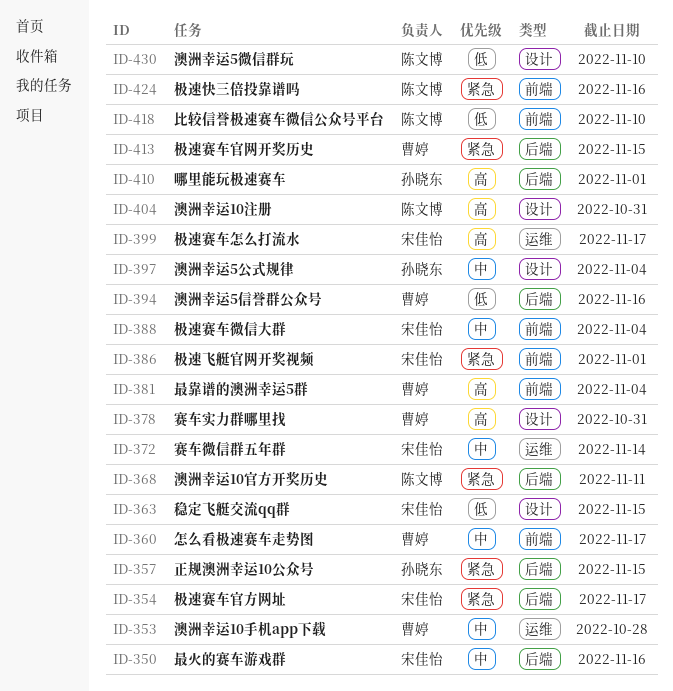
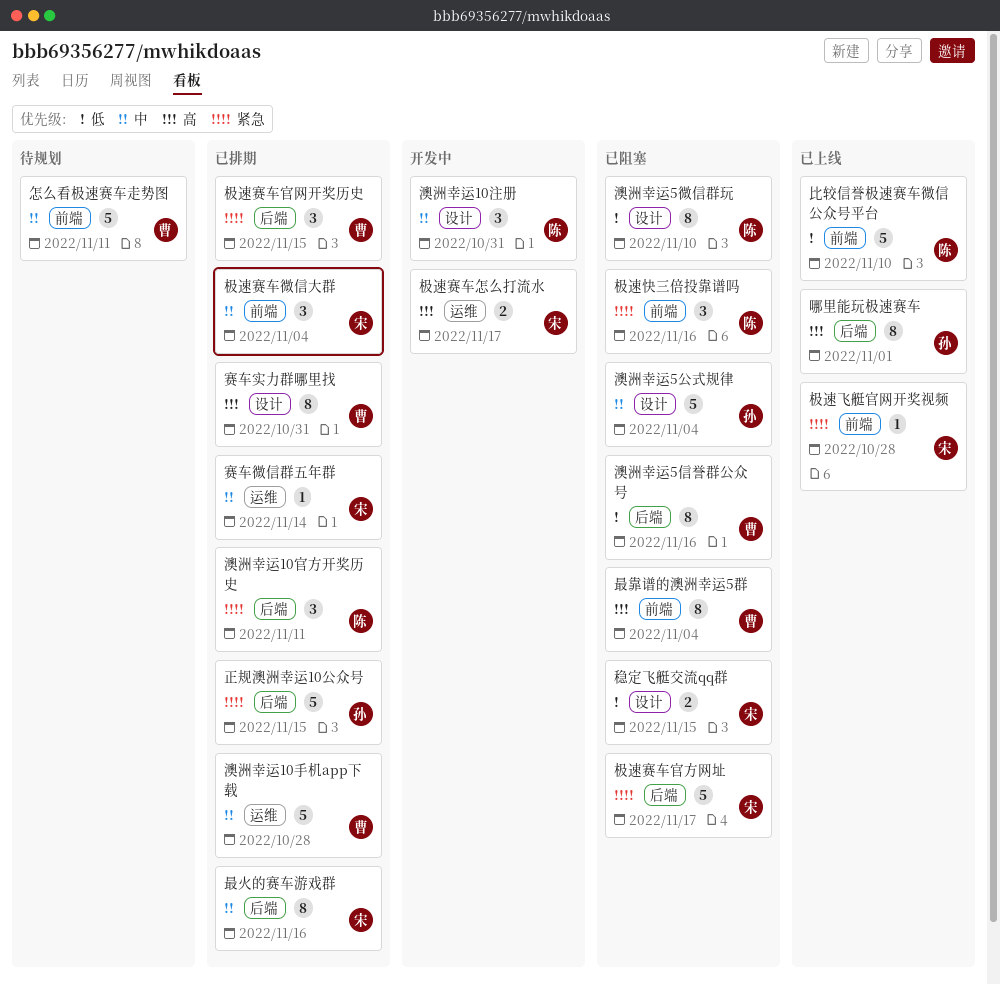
怎么看极速赛车走势图, due: Nov 17 -> Nov 11
极速飞艇官网开奖视频, due: Nov 1 -> Oct 28
澳洲幸运10注册, priority: 高 -> 中

